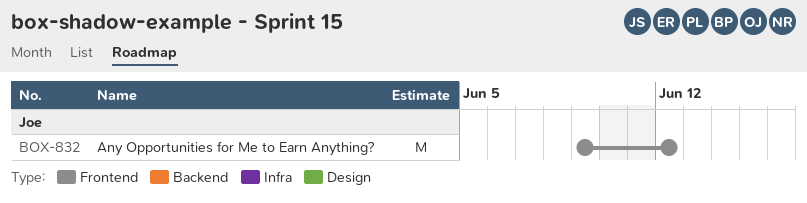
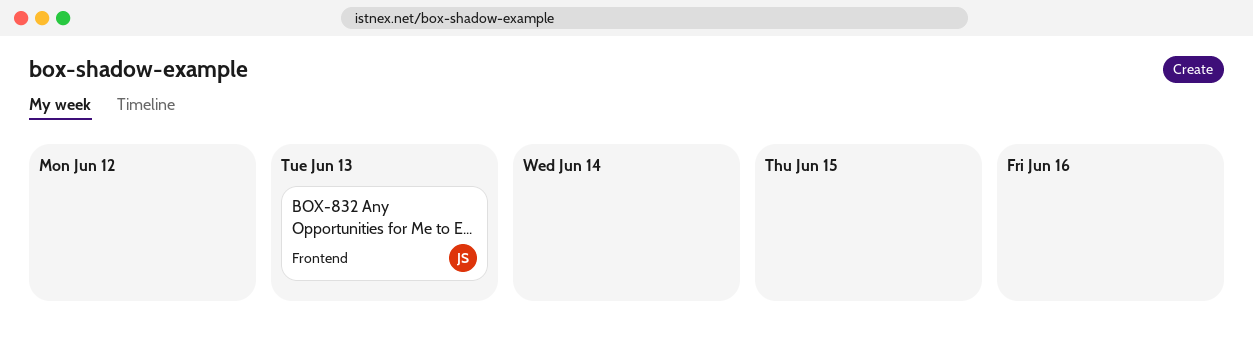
BOX-832, due: Jun 12 -> Jun 13

